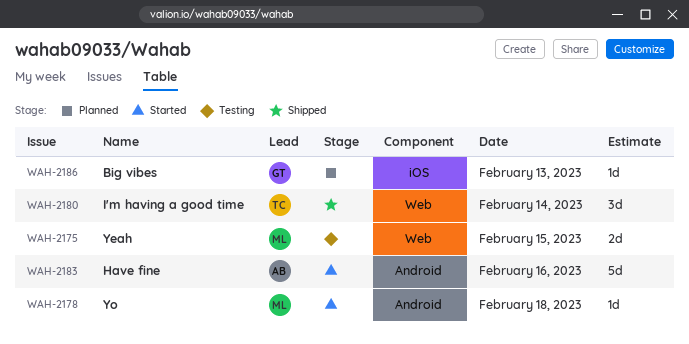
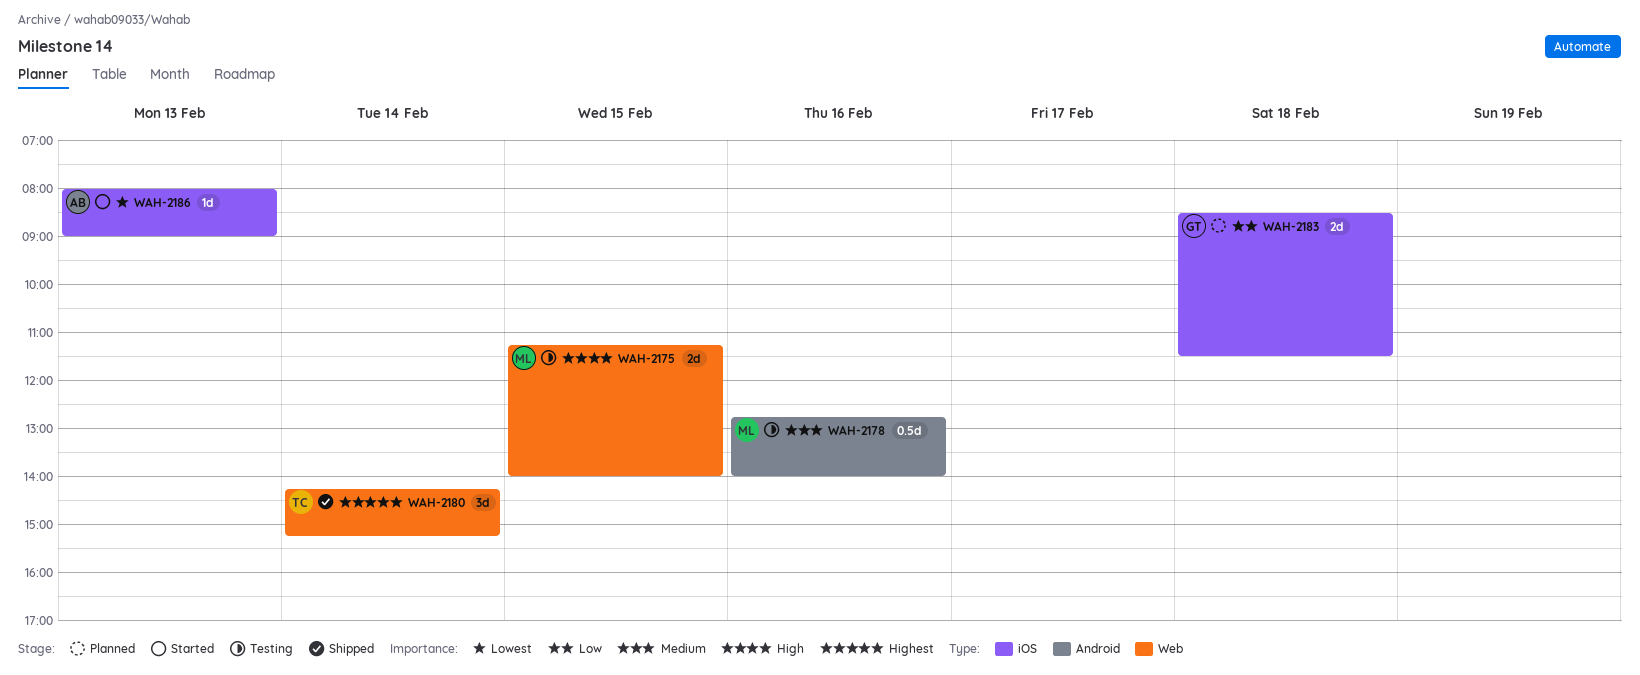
WAH-2178, status: Started -> Testing
WAH-2178, estimate: 1d -> 0.5d
WAH-2178, day: Feb 18 -> Feb 16
WAH-2183, status: Started -> Planned
WAH-2183, owner: AB -> GT
WAH-2183, label: Android -> iOS
WAH-2183, estimate: 5d -> 2d
WAH-2183, day: Feb 16 -> Feb 18
WAH-2186, status: Planned -> Started
WAH-2186, owner: GT -> AB

